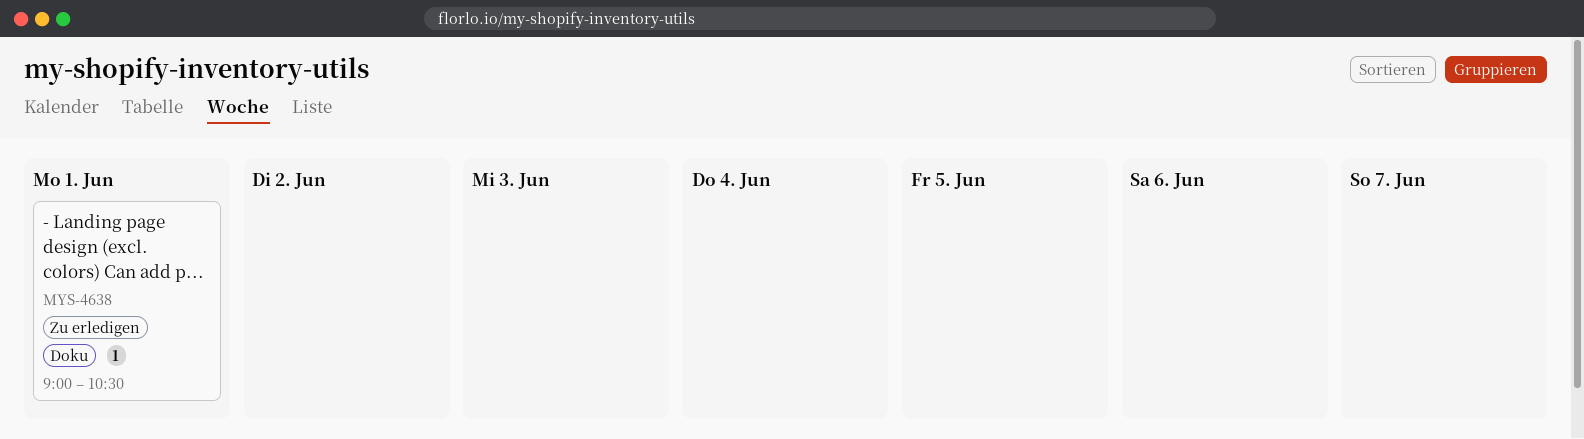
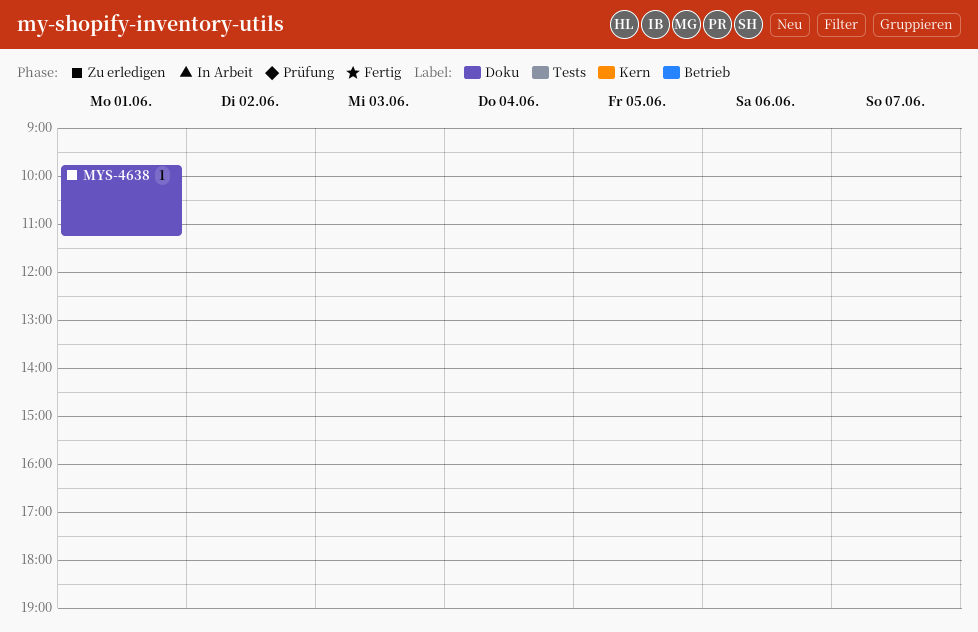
MYS-4638, begins: 09:00 -> 09:45
MYS-4638, ends: 10:30 -> 11:15

